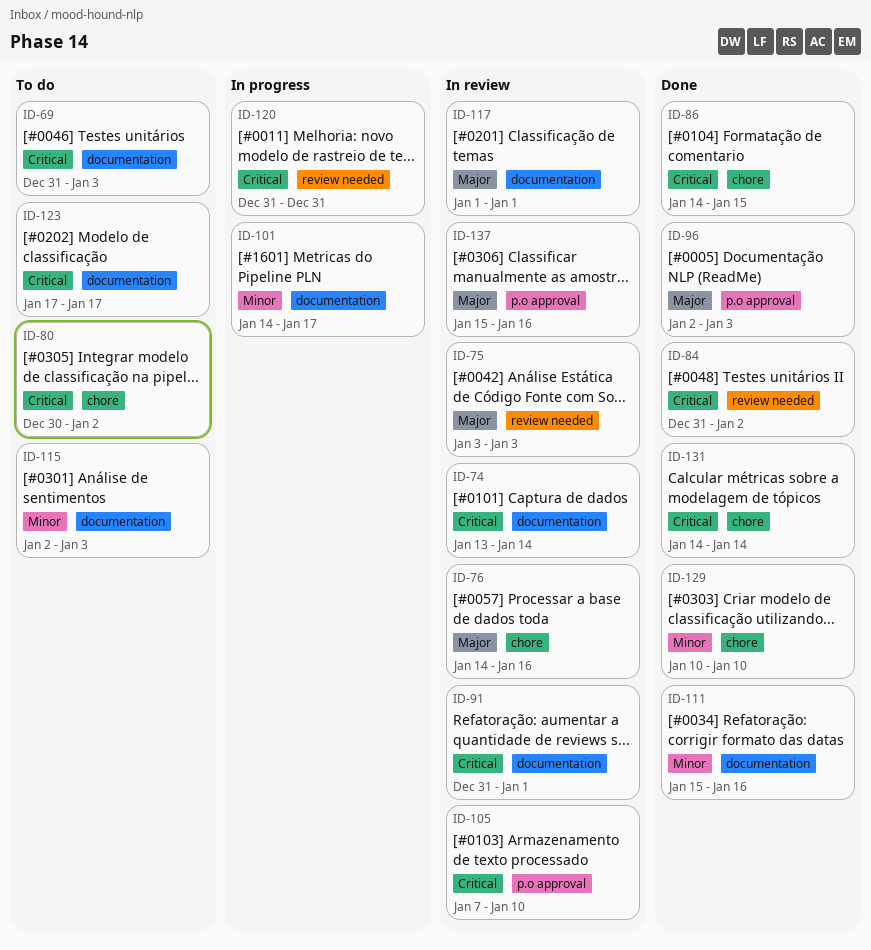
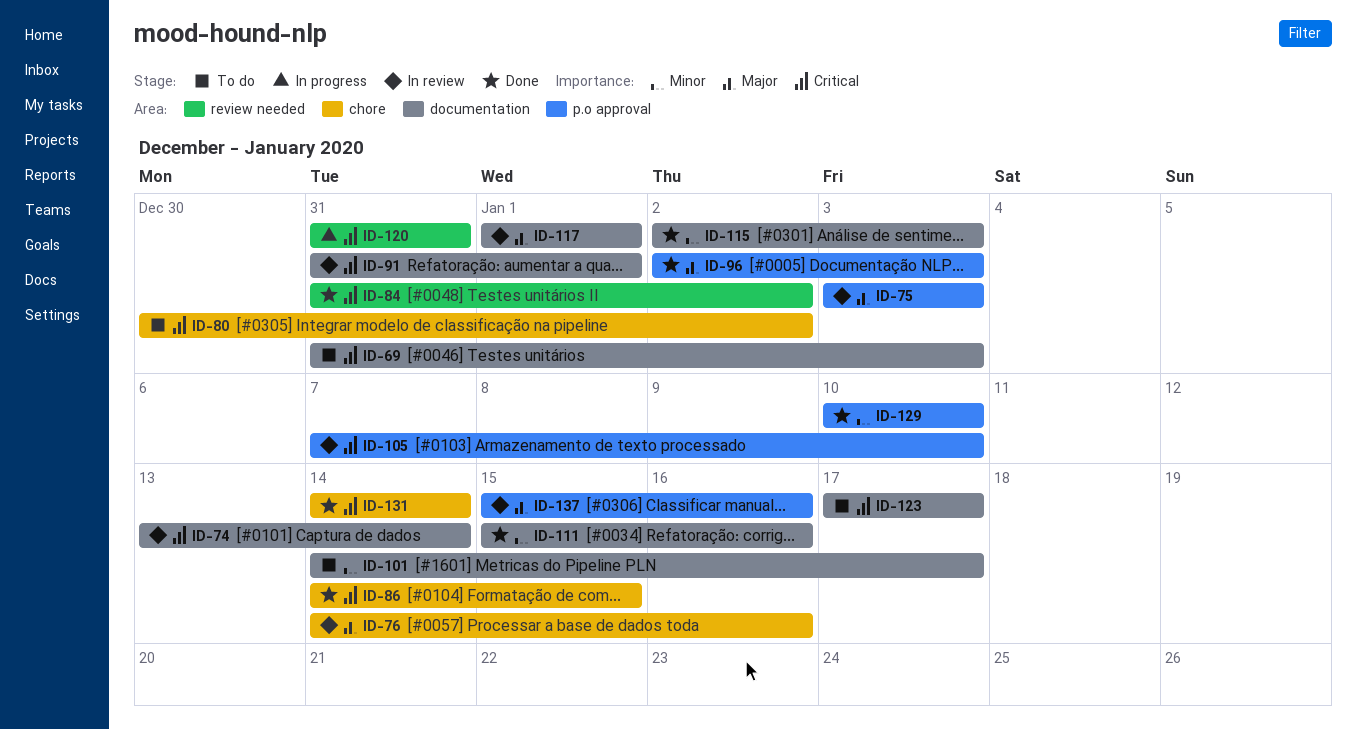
ID-75, label: review needed -> p.o approval
ID-101, status: In progress -> To do
ID-115, status: To do -> Done
ID-129, label: chore -> p.o approval

